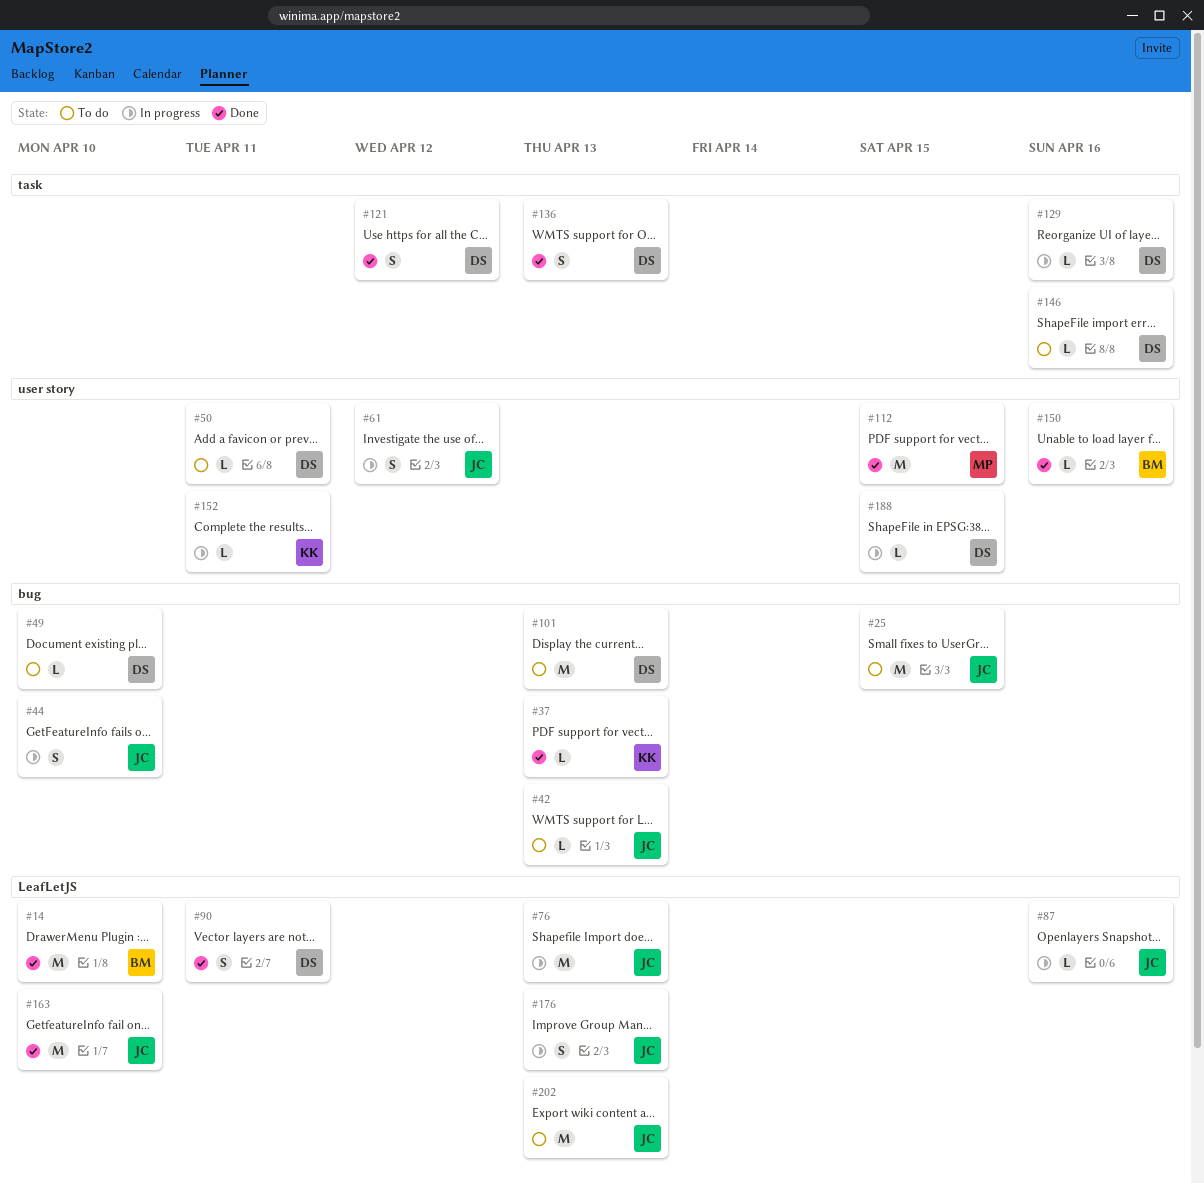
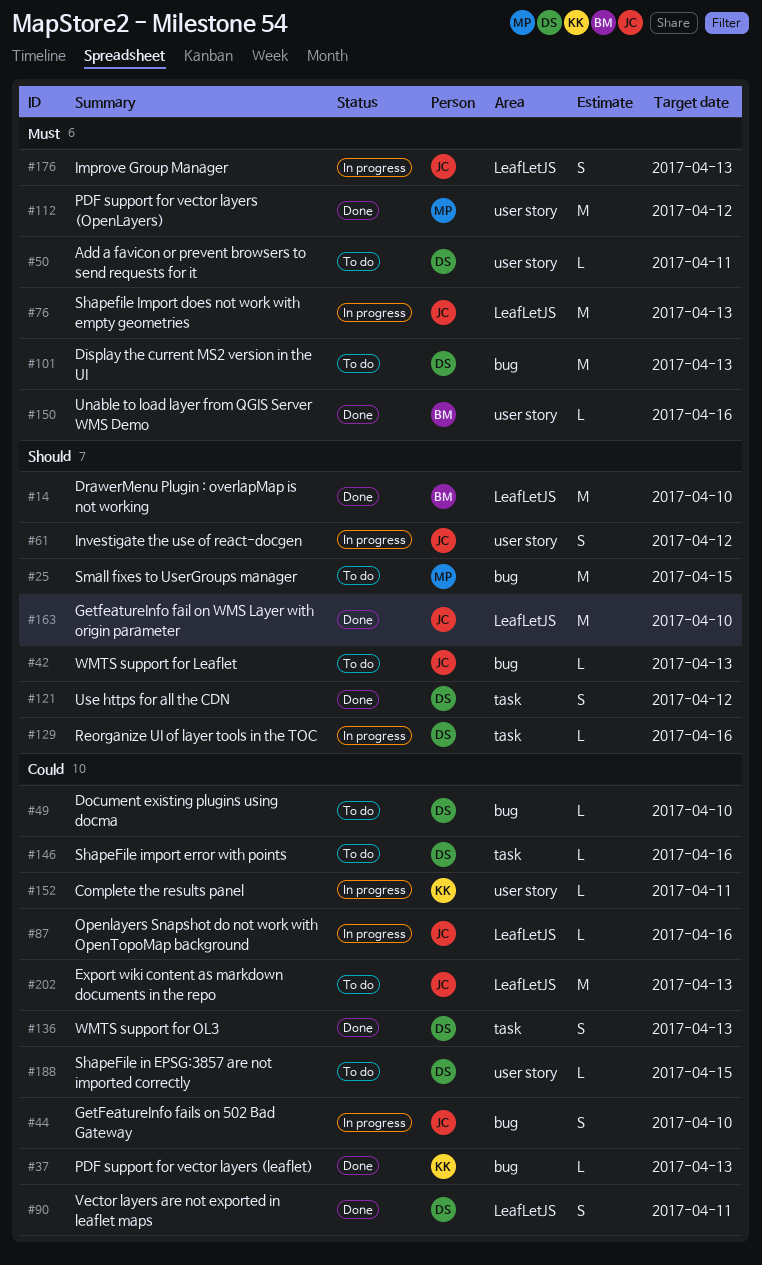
#25, owner: JC -> MP
#112, due: Apr 15 -> Apr 12
#188, status: In progress -> To do

